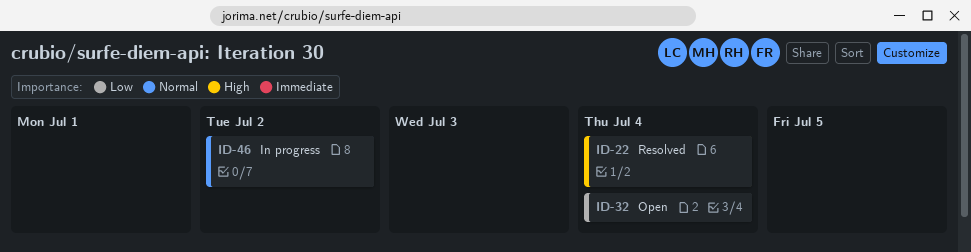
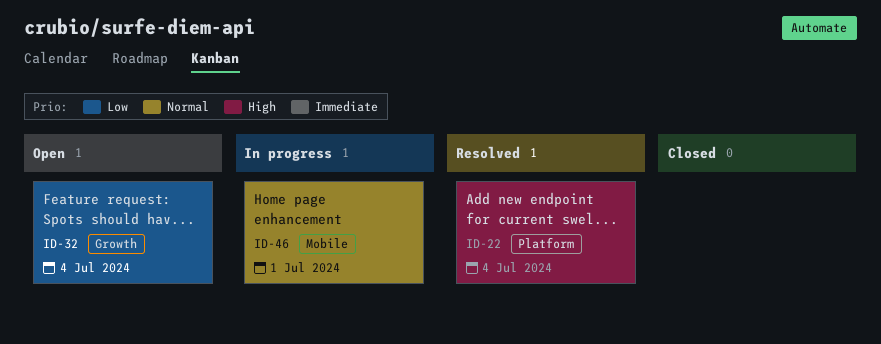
ID-46, due: Jul 2 -> Jul 1

